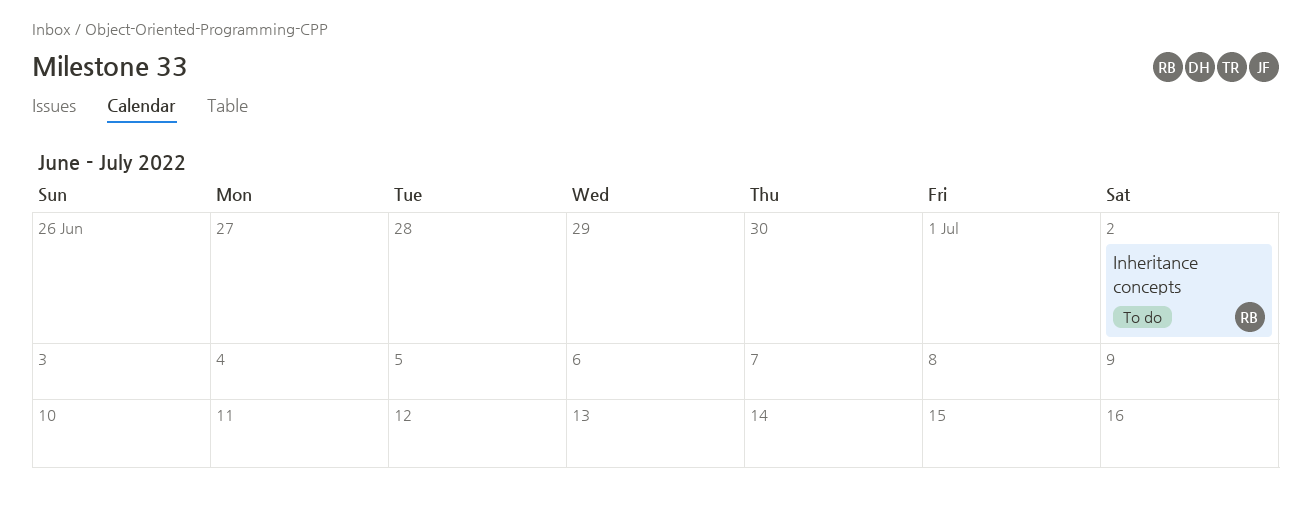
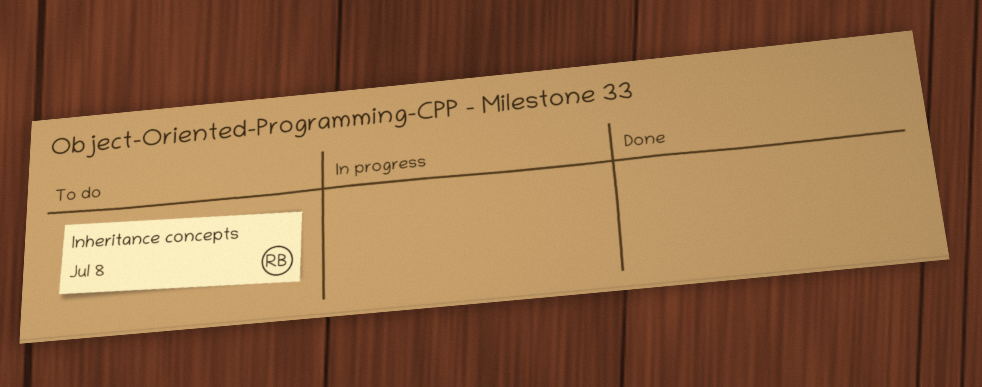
Inheritance concepts, due: Jul 2 -> Jul 8

